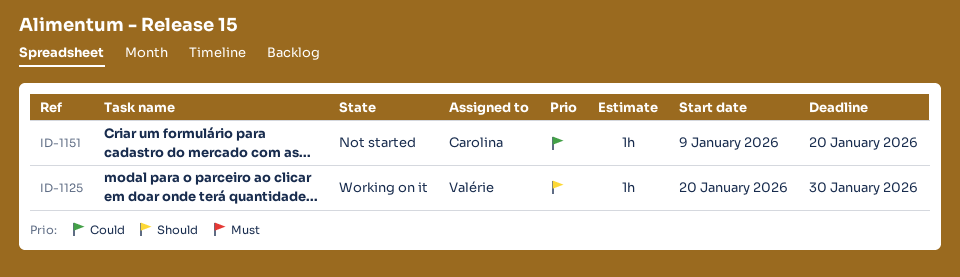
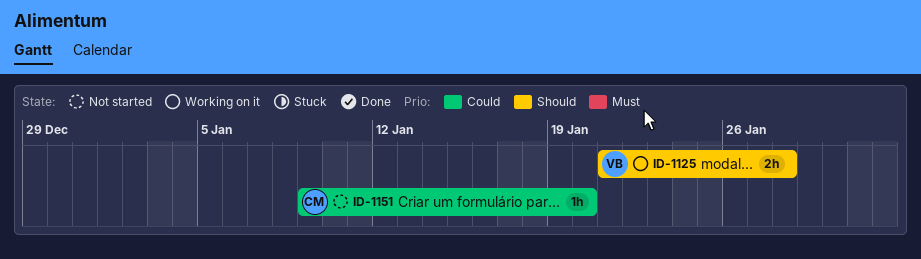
ID-1125, estimate: 1h -> 2h
ID-1125, start: Jan 20 -> Jan 21
ID-1125, due: Jan 30 -> Jan 28

